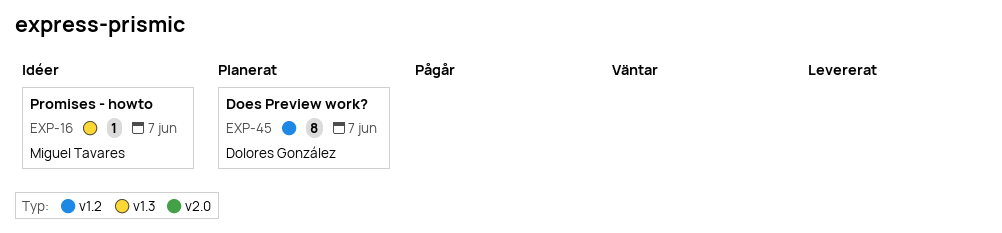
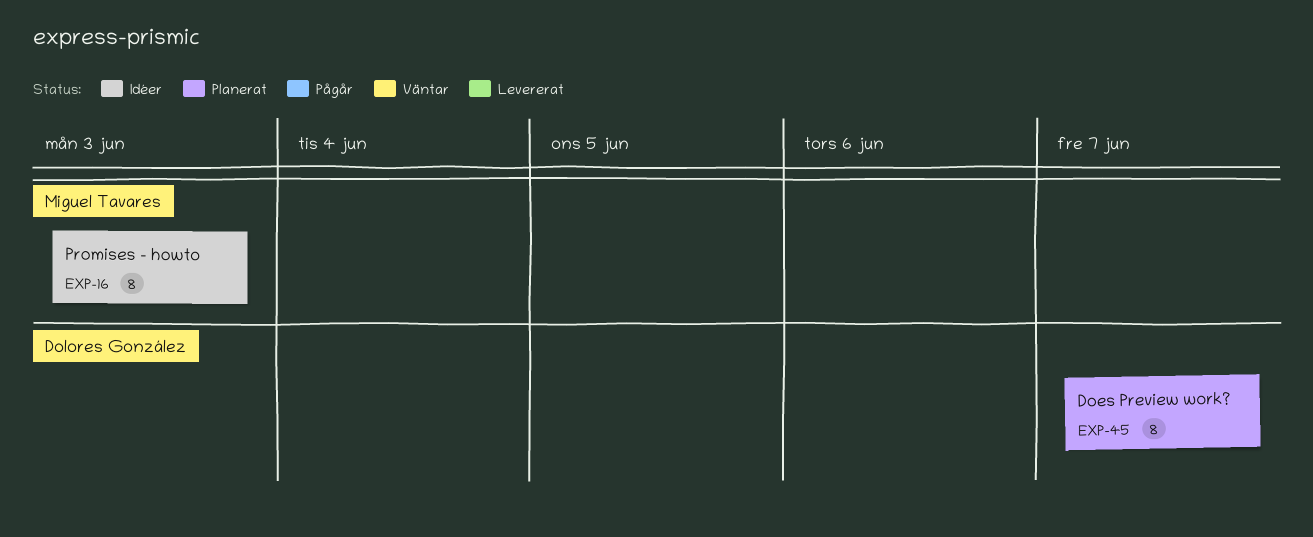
EXP-16, estimate: 1 -> 8
EXP-16, due: Jun 7 -> Jun 3

